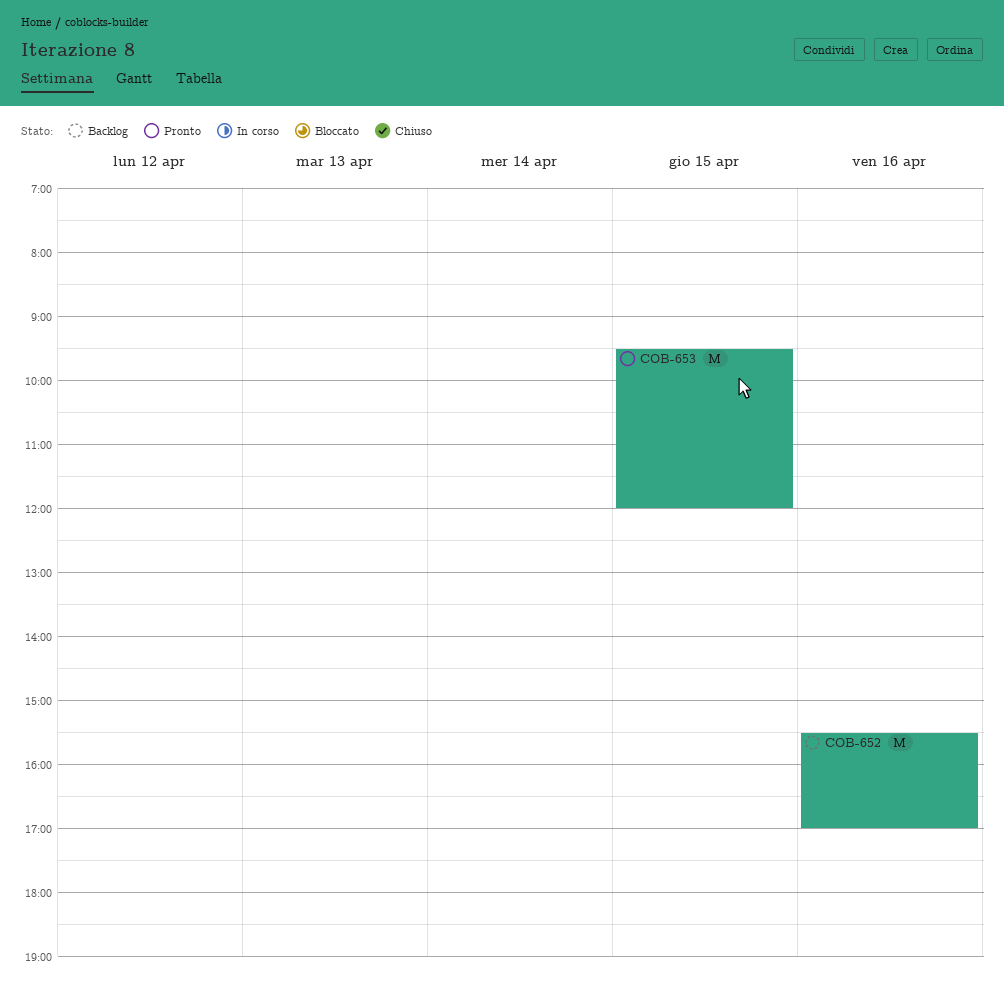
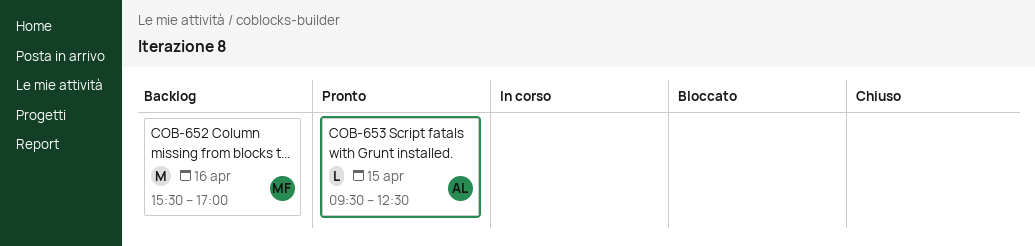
COB-653, estimate: M -> L
COB-653, ends: 12:00 -> 12:30

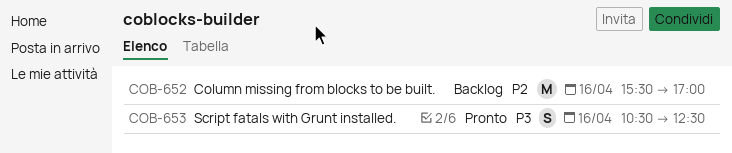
COB-653, estimate: L -> S
COB-653, day: Apr 15 -> Apr 16
COB-653, begins: 09:30 -> 10:30

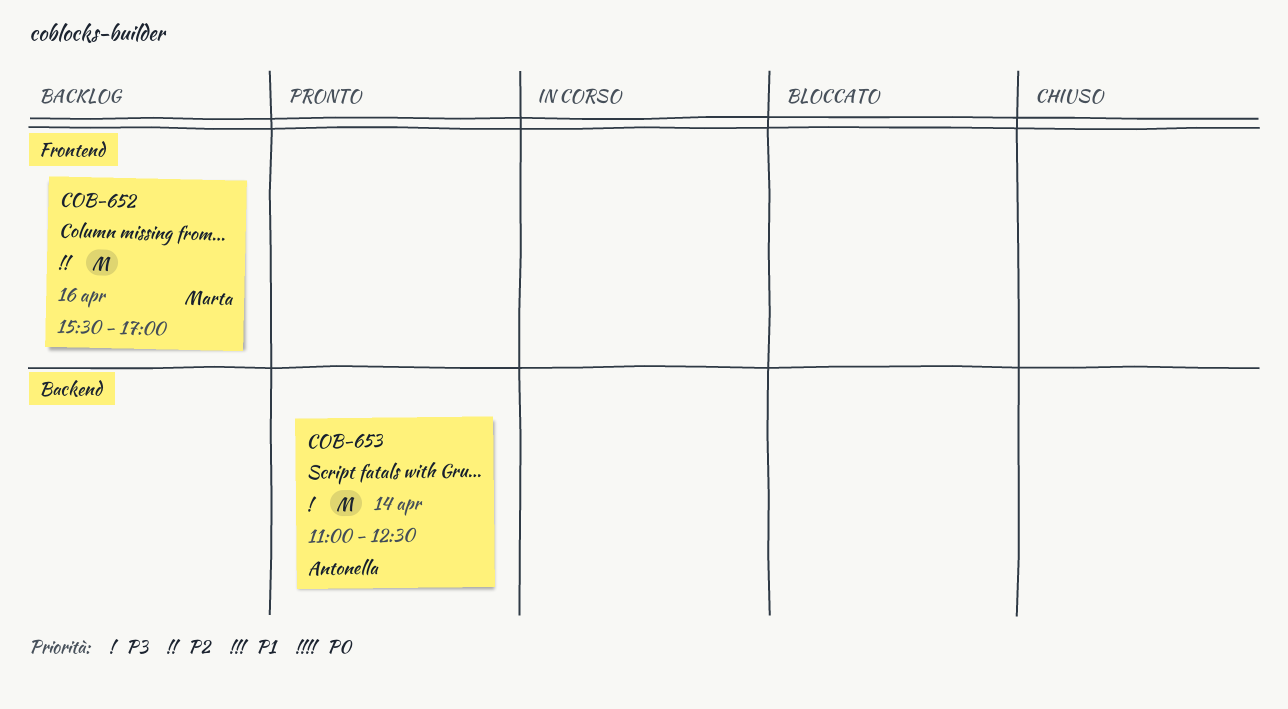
COB-653, estimate: S -> M
COB-653, day: Apr 16 -> Apr 14
COB-653, begins: 10:30 -> 11:00

